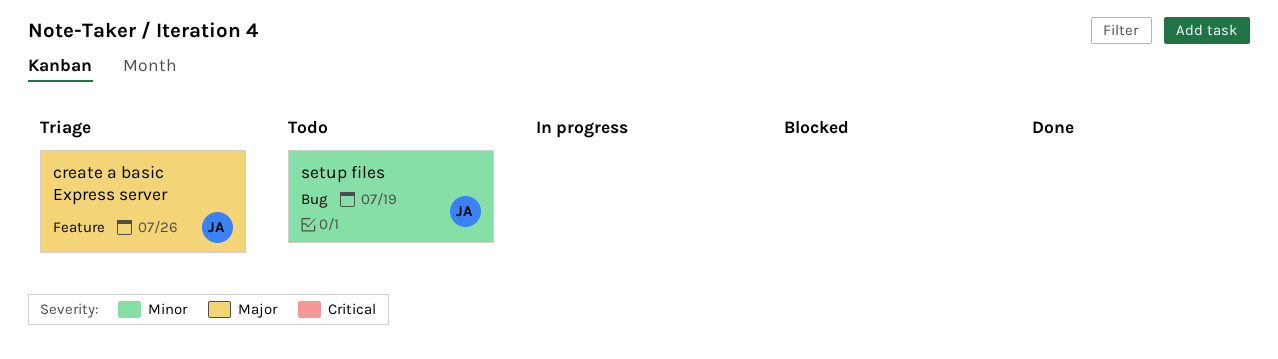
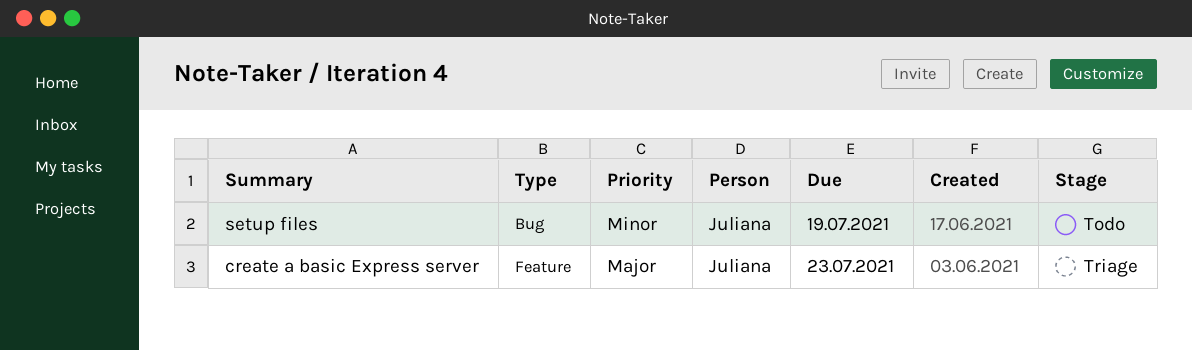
create a basic Express server, due: Jul 26 -> Jul 23

